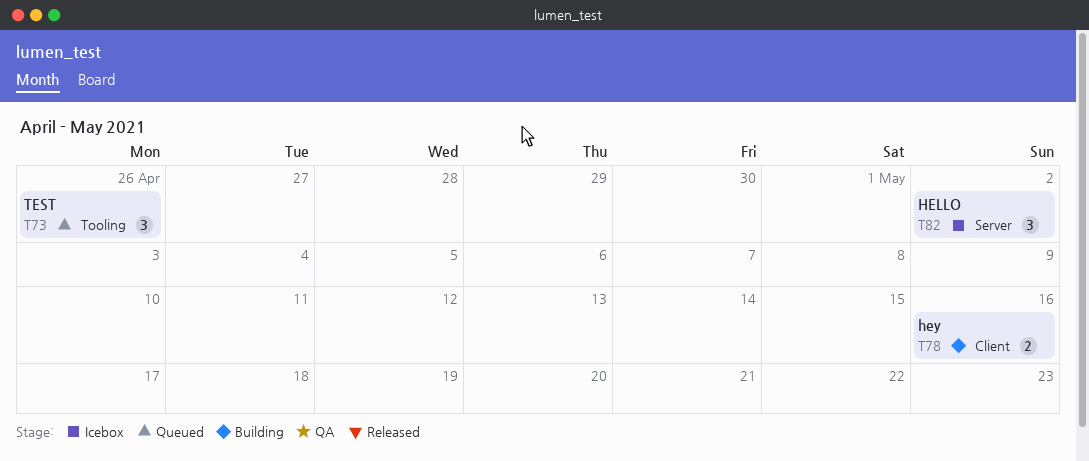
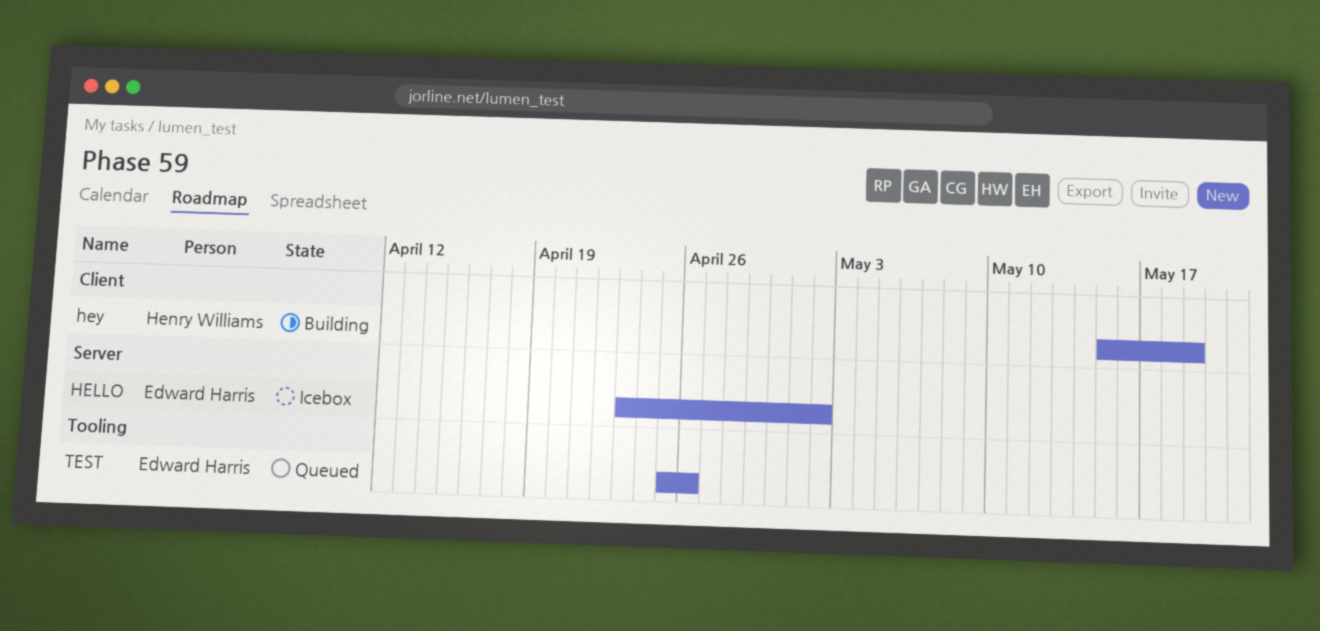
hey, due: May 16 -> May 19

